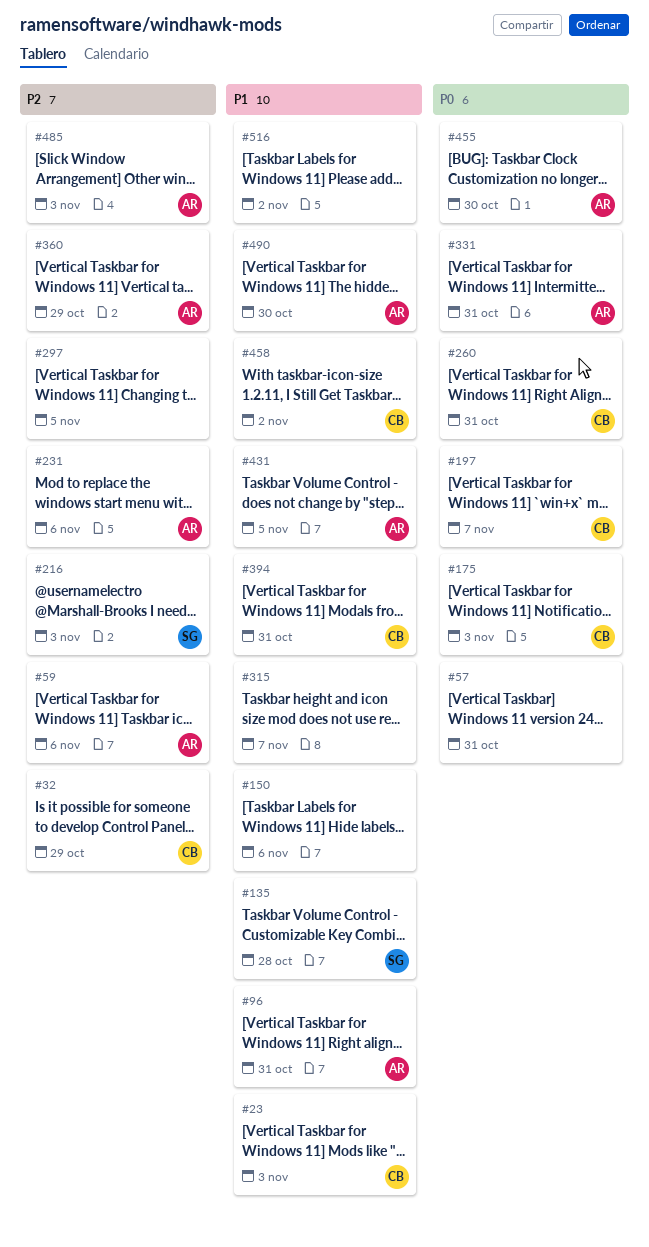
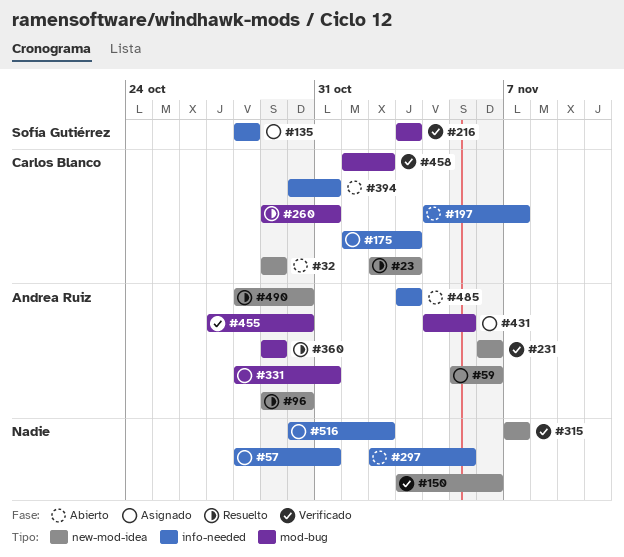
#96, due: Oct 31 -> Oct 30

